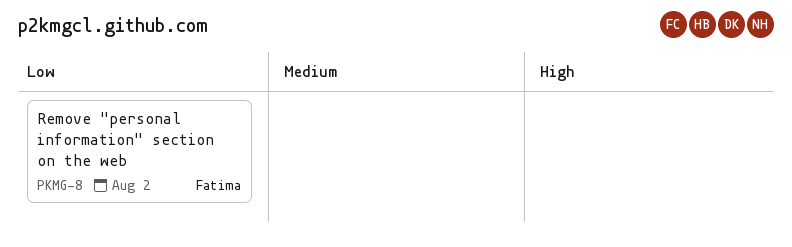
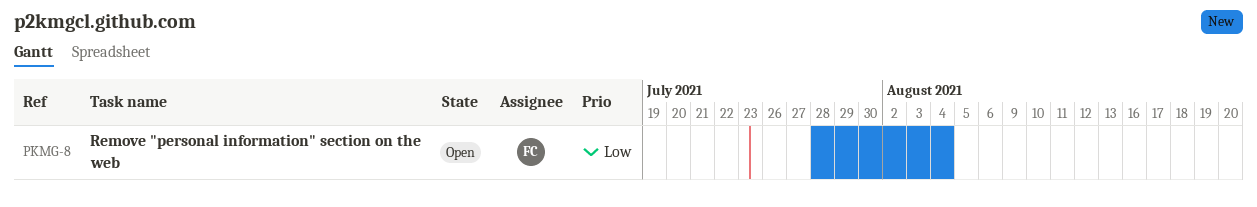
PKMG-8, due: Aug 2 -> Aug 4

